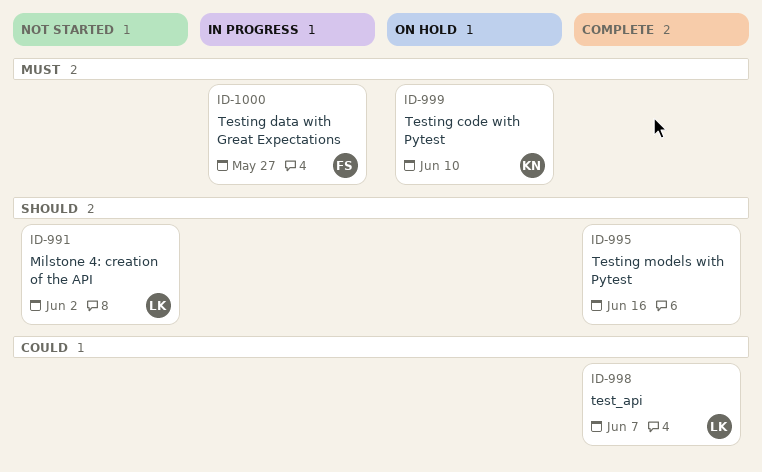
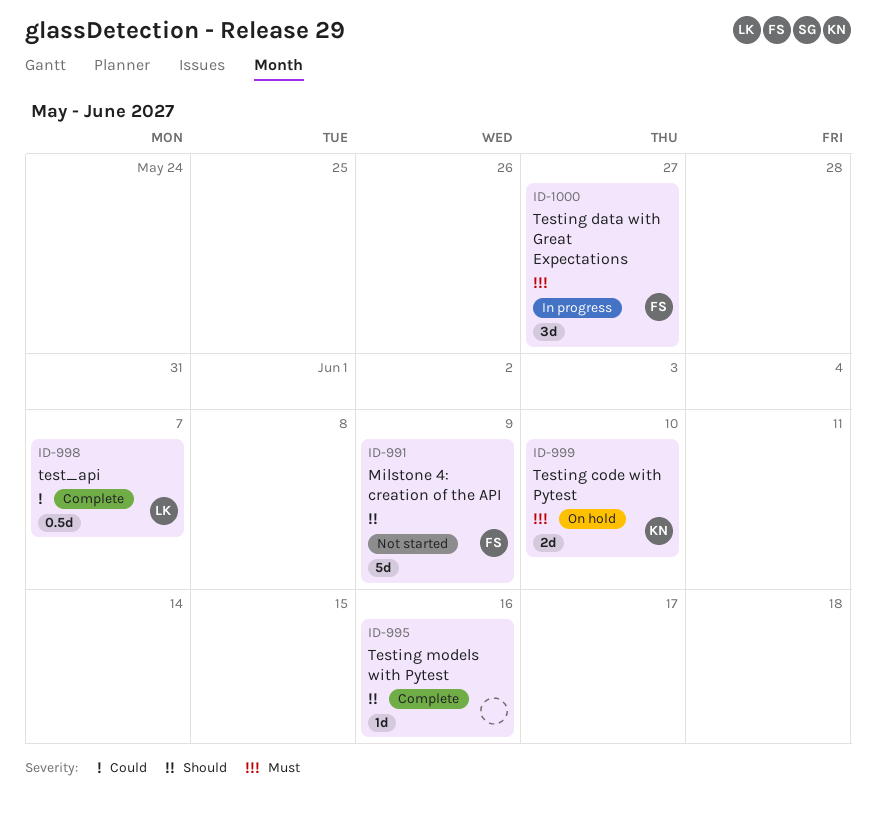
ID-991, owner: LK -> FS
ID-991, due: Jun 2 -> Jun 9

